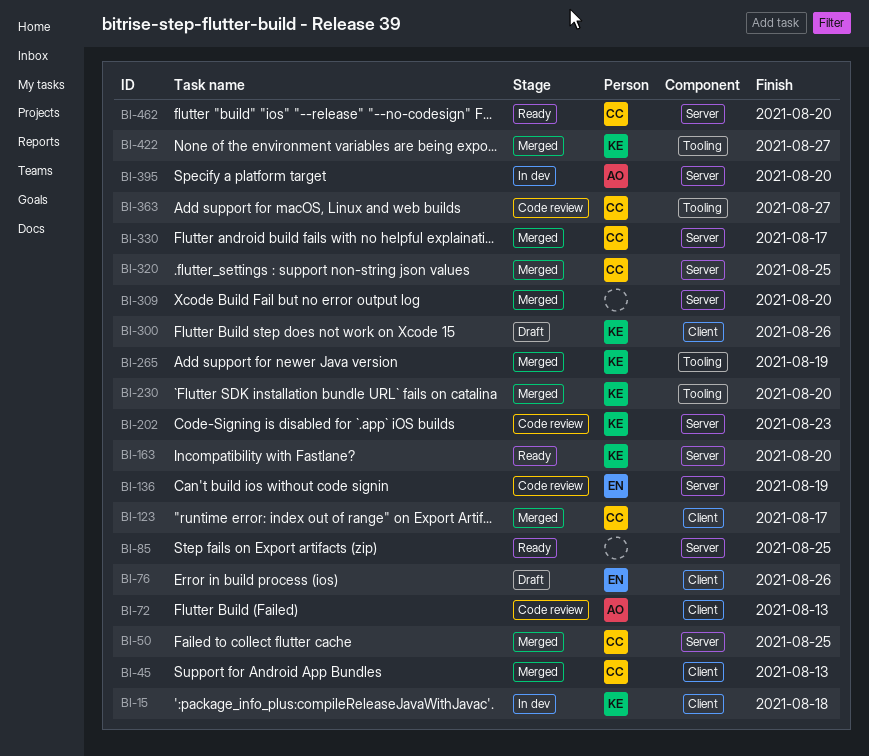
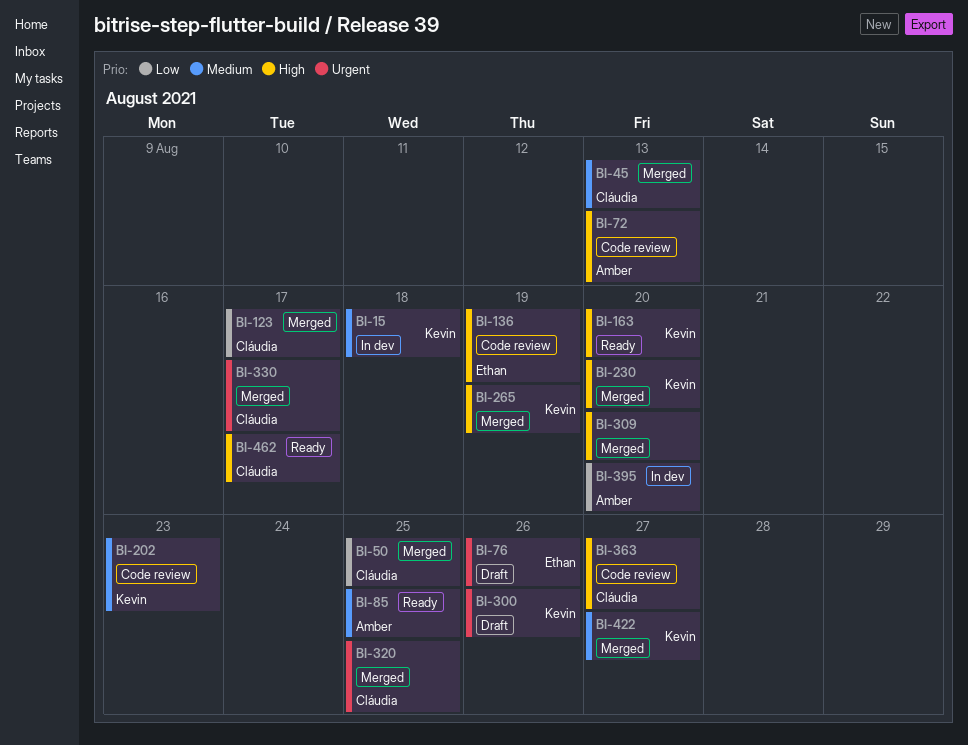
BI-85, owner: none -> Amber
BI-462, due: Aug 20 -> Aug 17

